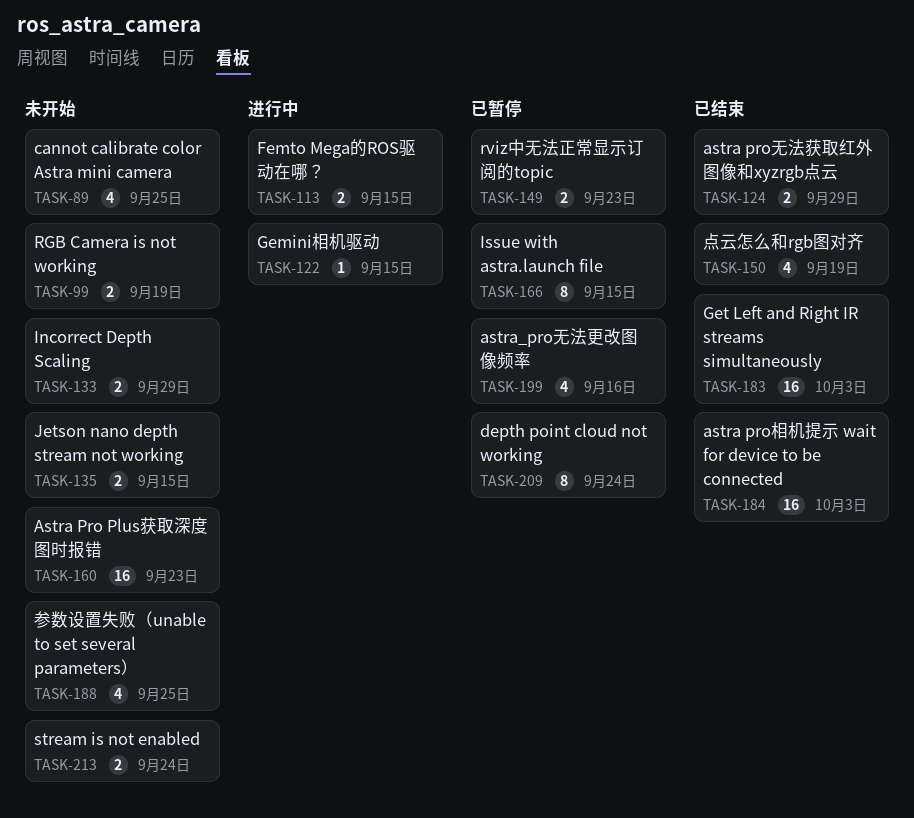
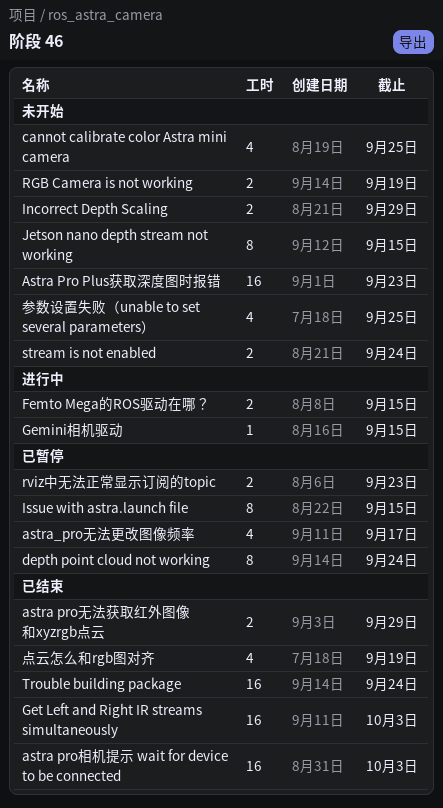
astra_pro无法更改图像频率, due: Sep 16 -> Sep 17
Jetson nano depth stream not working, estimate: 2 -> 8
Trouble building package: none -> present

